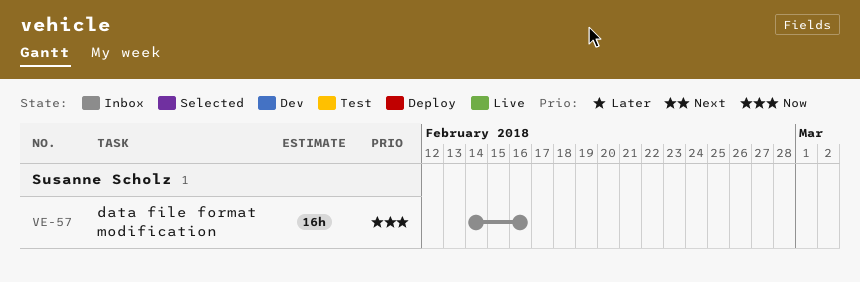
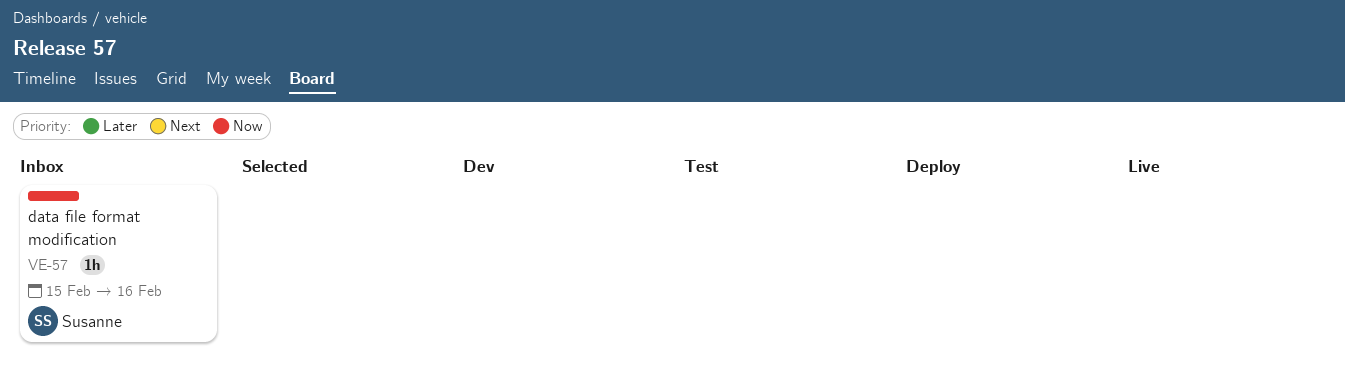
VE-57, estimate: 16h -> 1h
VE-57, start: Feb 14 -> Feb 15

